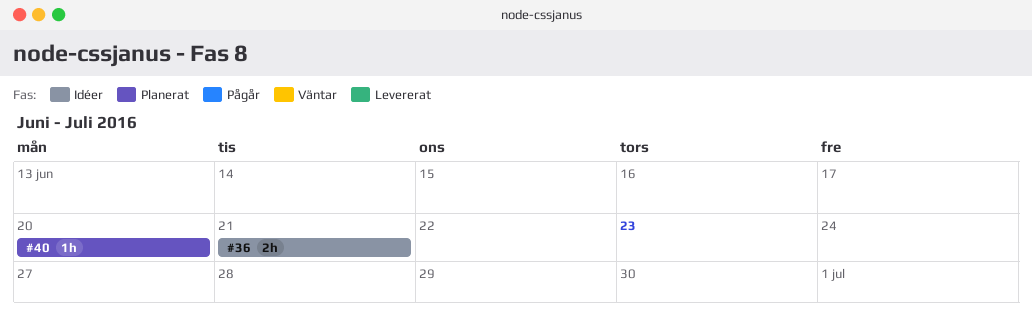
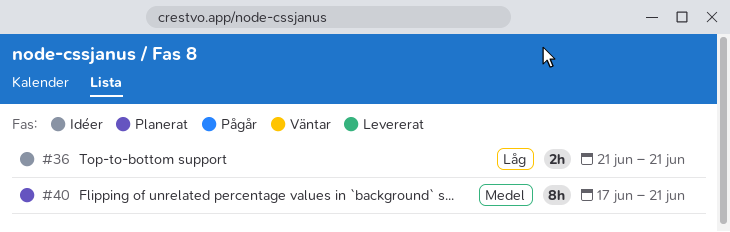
#40, estimate: 1h -> 8h
#40, start: Jun 20 -> Jun 17
#40, due: Jun 20 -> Jun 21

